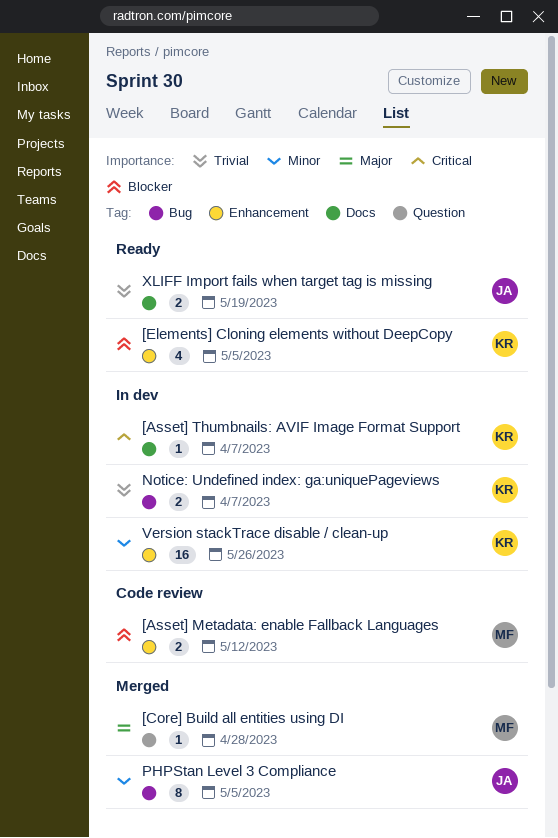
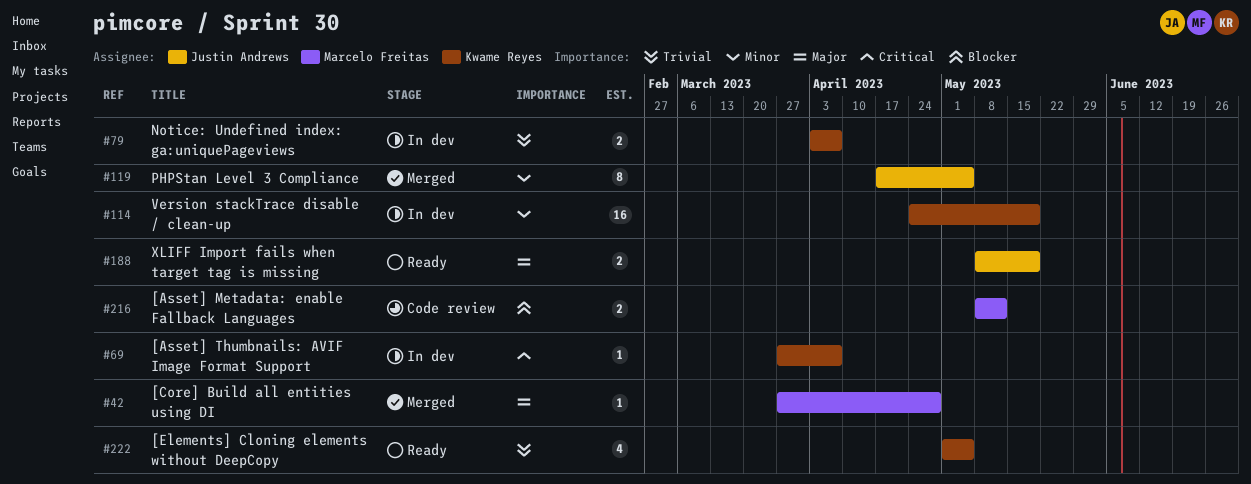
[Elements] Cloning elements without DeepCopy, priority: Blocker -> Trivial
Version stackTrace disable / clean-up, due: May 26 -> May 19
XLIFF Import fails when target tag is missing, priority: Trivial -> Major

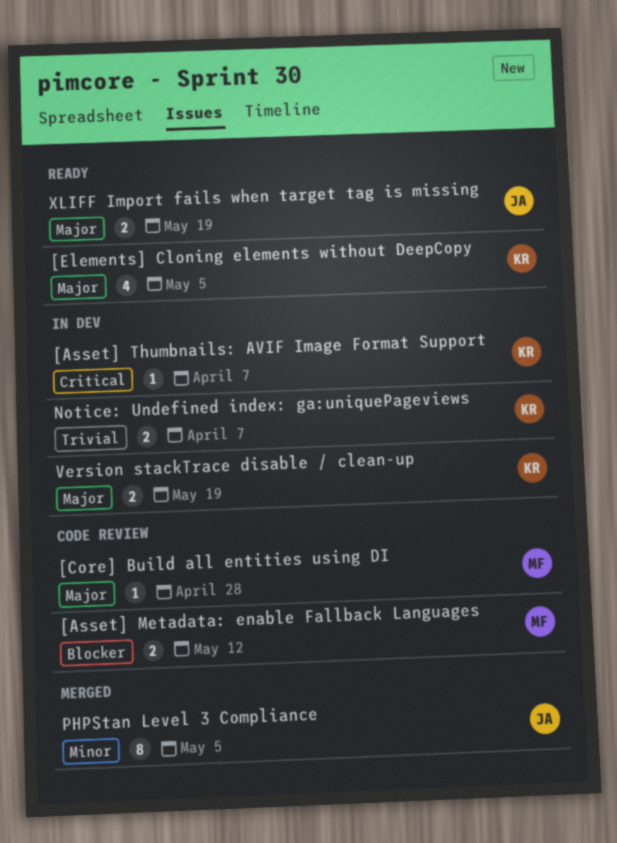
[Core] Build all entities using DI, status: Merged -> Code review
[Elements] Cloning elements without DeepCopy, priority: Trivial -> Major
Version stackTrace disable / clean-up, priority: Minor -> Major
Version stackTrace disable / clean-up, estimate: 16 -> 2

